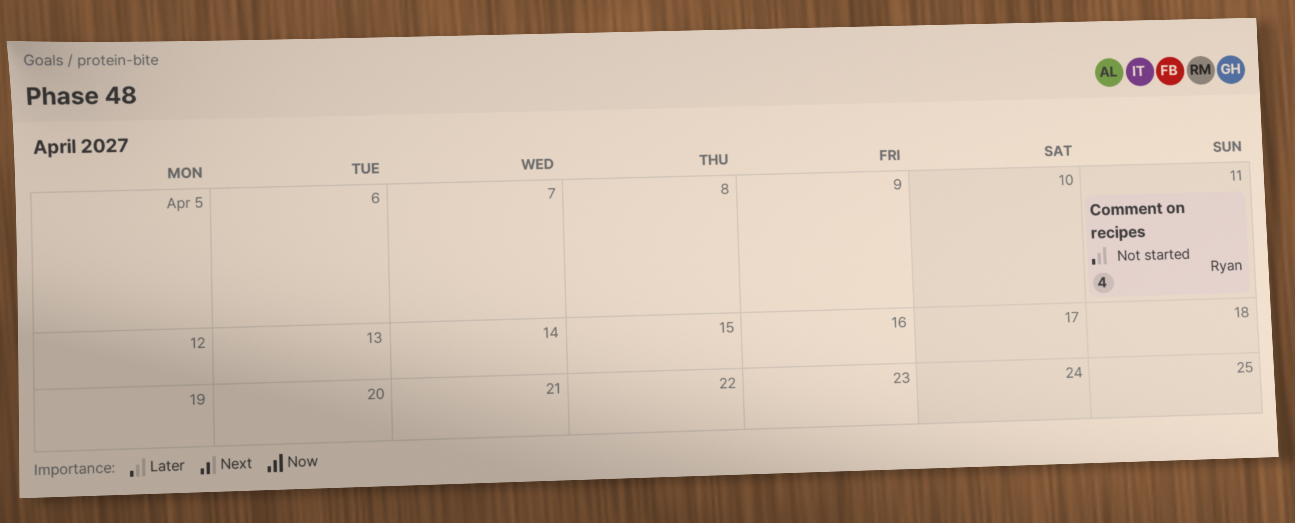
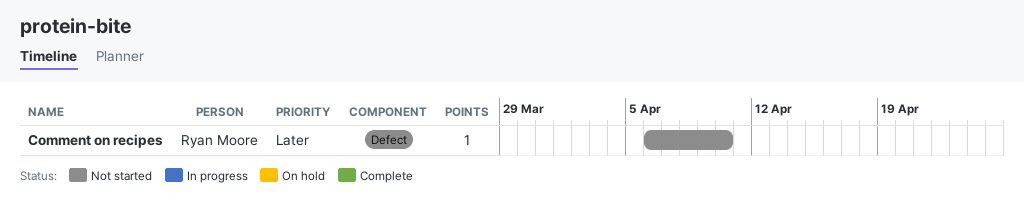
Comment on recipes, estimate: 4 -> 1
Comment on recipes, due: Apr 11 -> Apr 10

